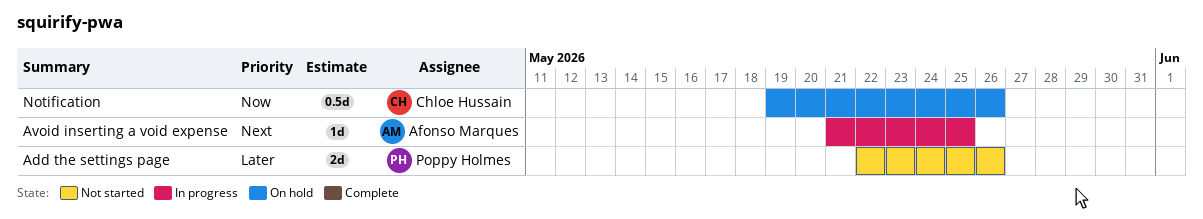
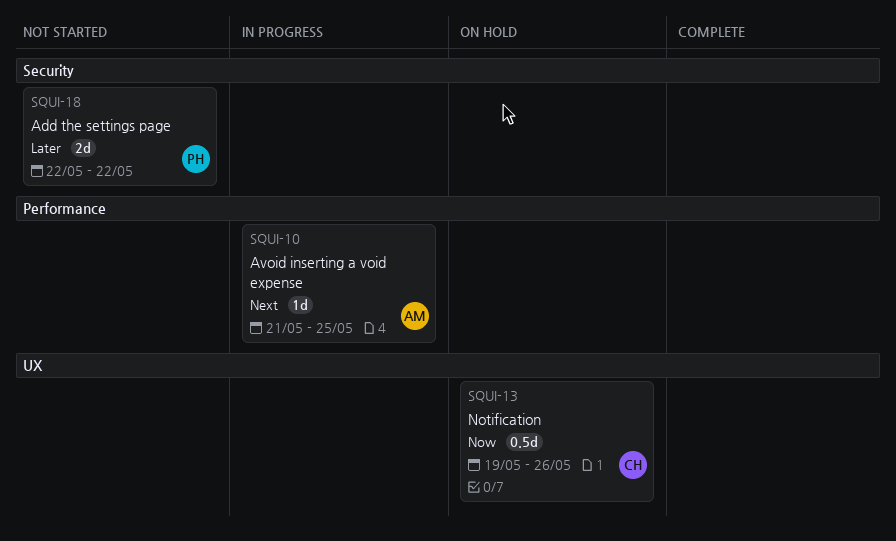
Add the settings page, due: May 26 -> May 22

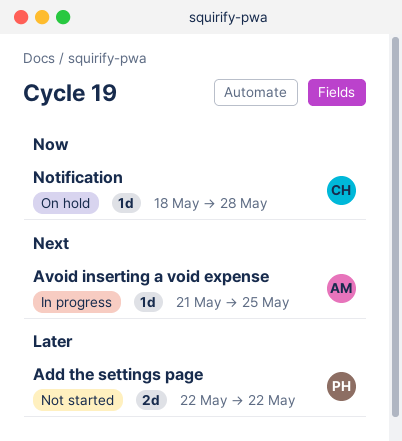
Notification, estimate: 0.5d -> 1d
Notification, start: May 19 -> May 18
Notification, due: May 26 -> May 28

